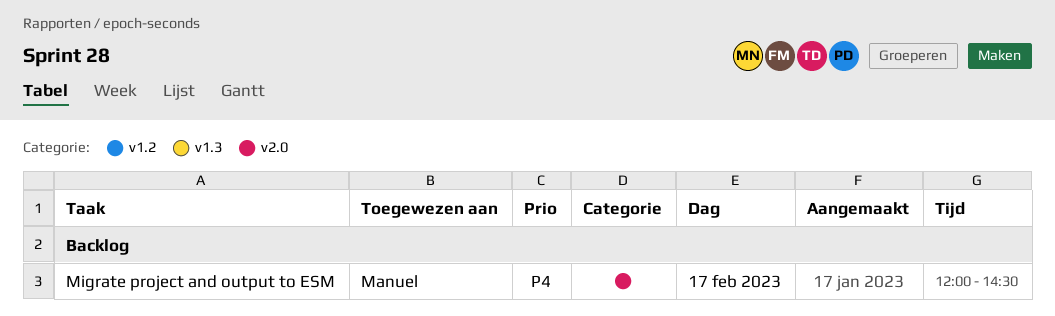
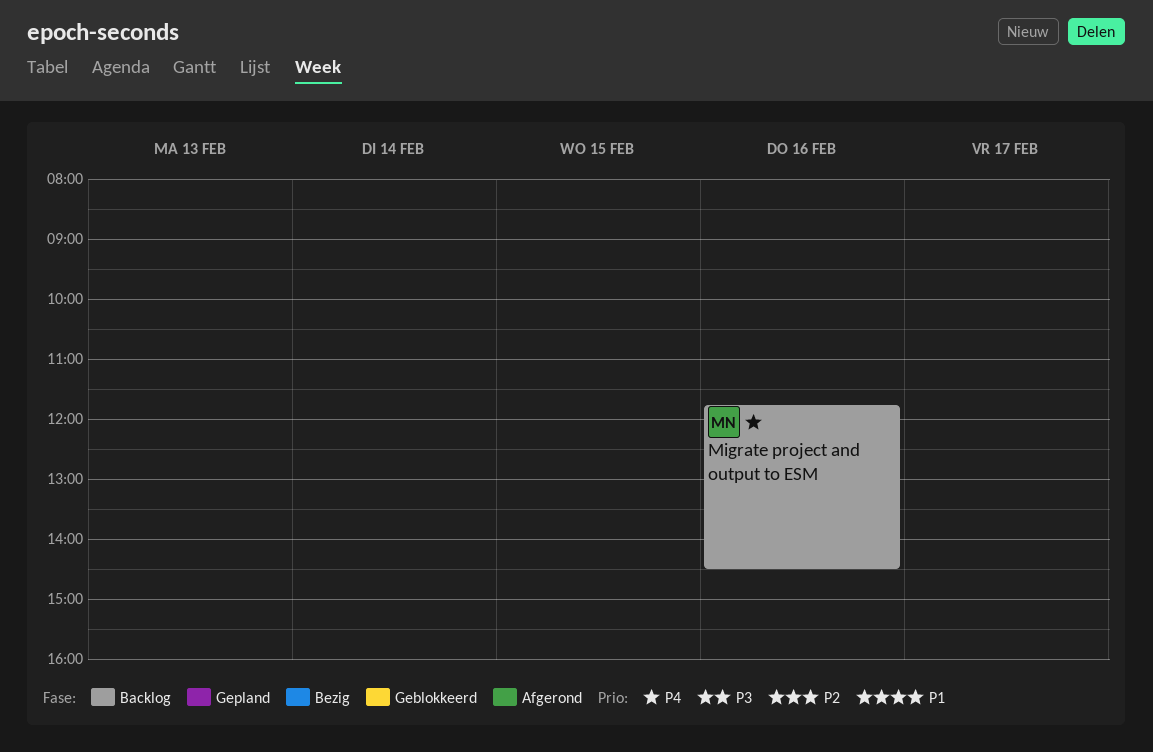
Migrate project and output to ESM, day: Feb 17 -> Feb 16
Migrate project and output to ESM, begins: 12:00 -> 11:45

